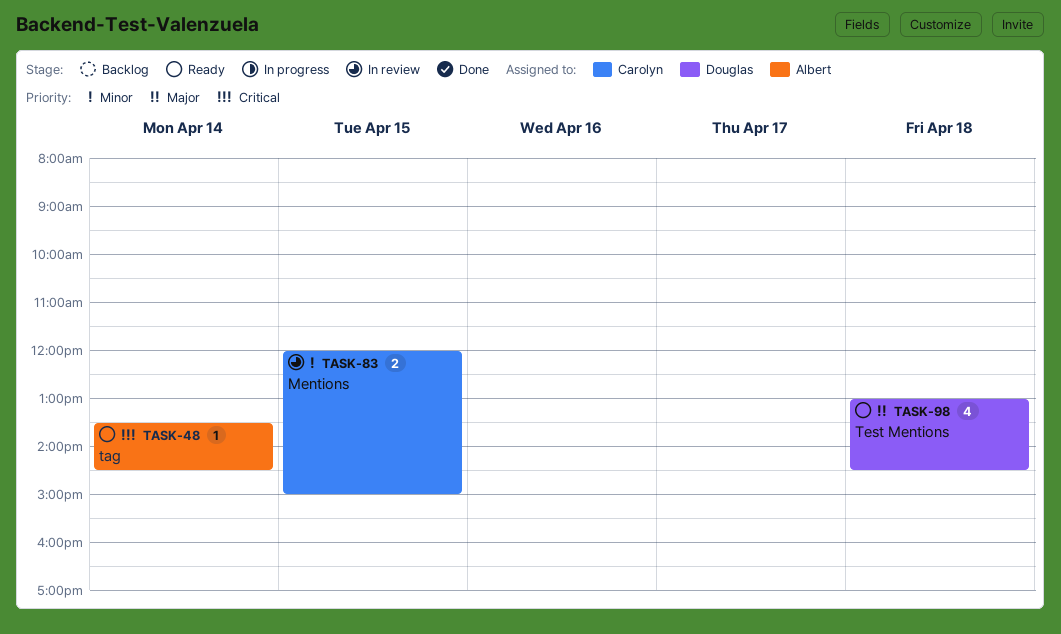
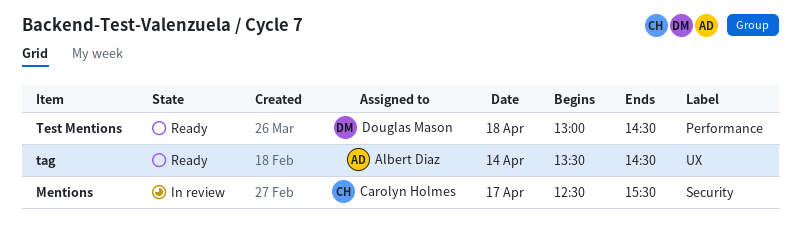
Mentions, day: Apr 15 -> Apr 17
Mentions, begins: 12:00 -> 12:30
Mentions, ends: 15:00 -> 15:30

